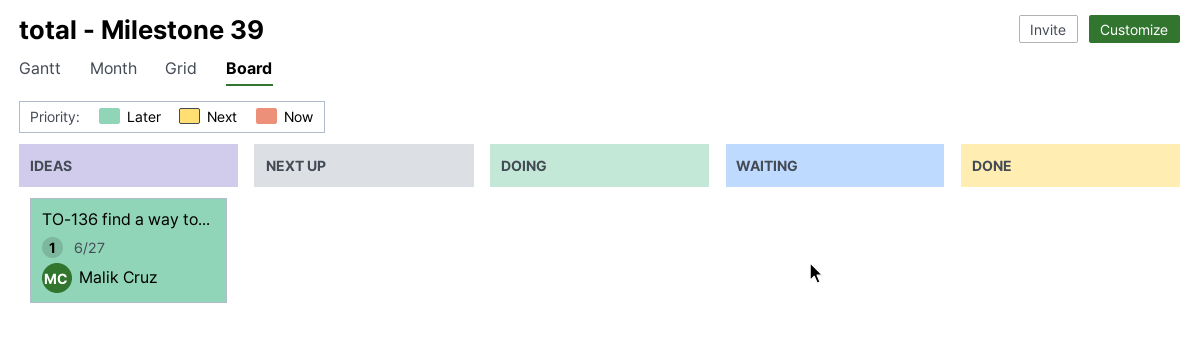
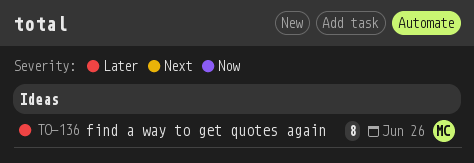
TO-136, estimate: 1 -> 8
TO-136, due: Jun 27 -> Jun 26

